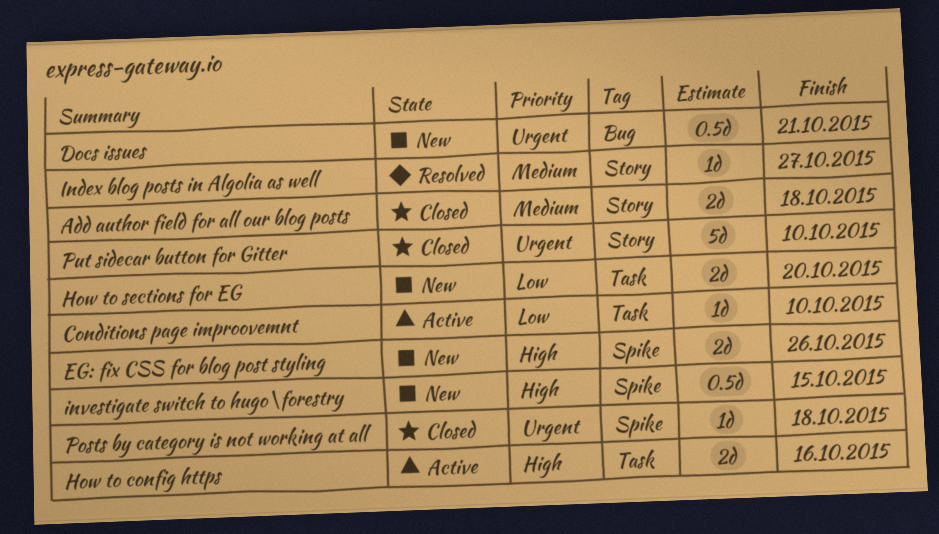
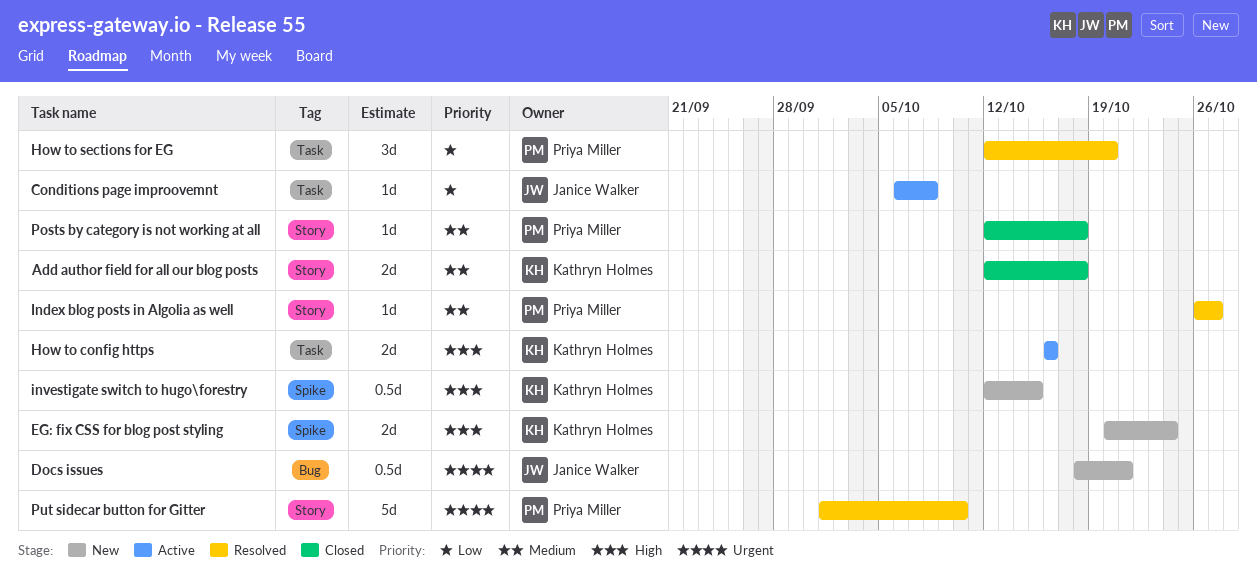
Conditions page improovemnt, due: Oct 10 -> Oct 8
EG: fix CSS for blog post styling, due: Oct 26 -> Oct 24
How to sections for EG, status: New -> Resolved
How to sections for EG, estimate: 2d -> 3d
Posts by category is not working at all, priority: Urgent -> Medium
Posts by category is not working at all, label: Spike -> Story
Put sidecar button for Gitter, status: Closed -> Resolved

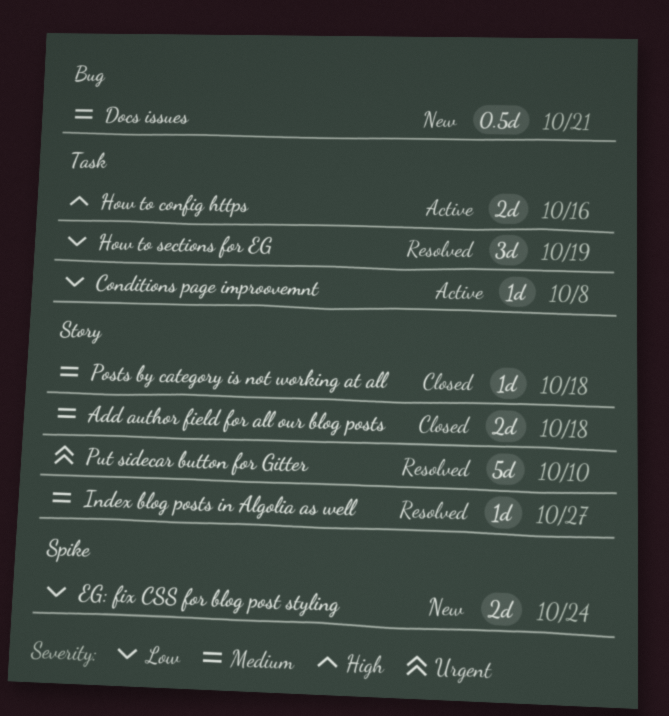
Docs issues, priority: Urgent -> Medium
EG: fix CSS for blog post styling, priority: High -> Low
How to sections for EG, due: Oct 20 -> Oct 19
investigate switch to hugo\forestry: present -> none

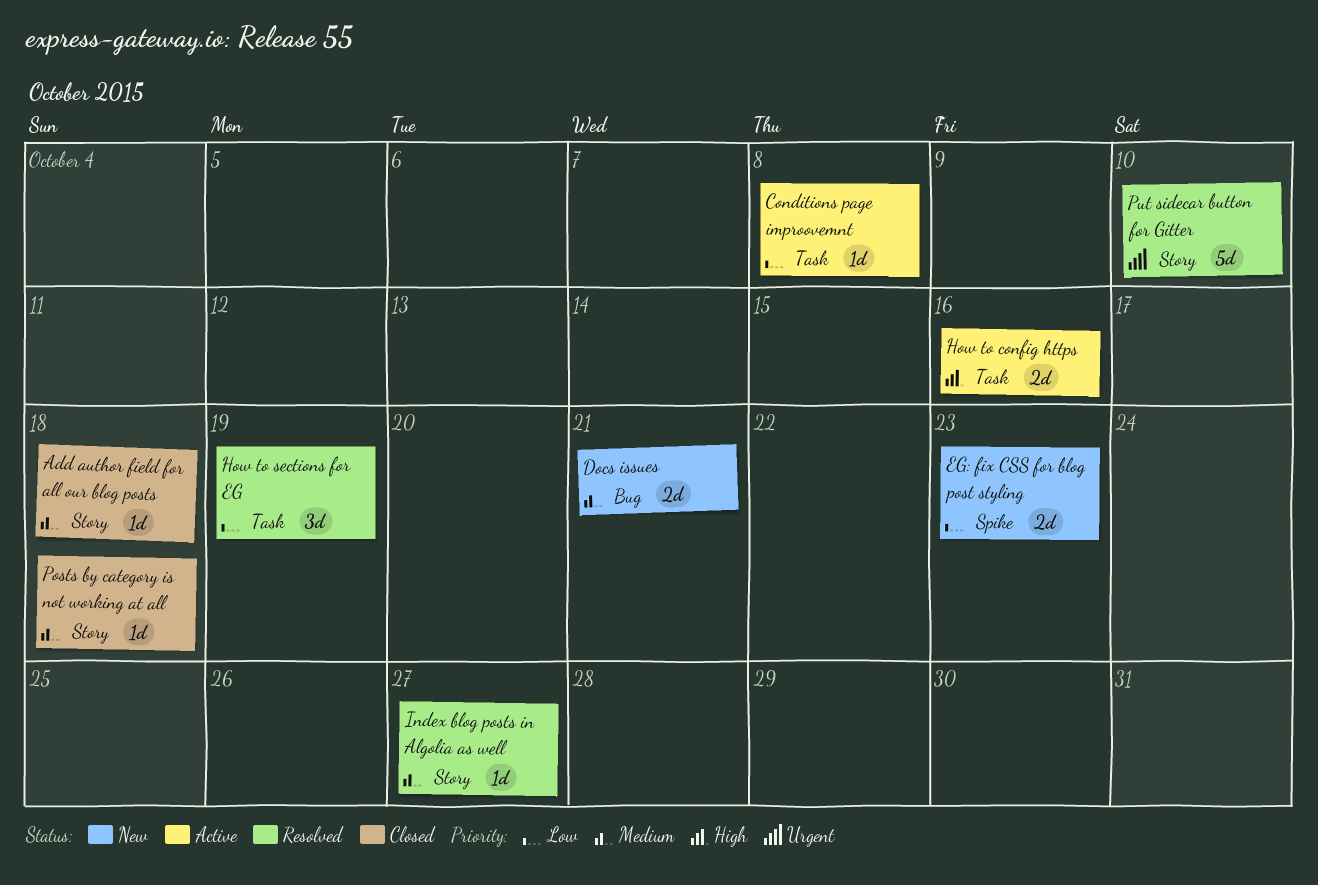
Add author field for all our blog posts, estimate: 2d -> 1d
Docs issues, estimate: 0.5d -> 2d
EG: fix CSS for blog post styling, due: Oct 24 -> Oct 23

